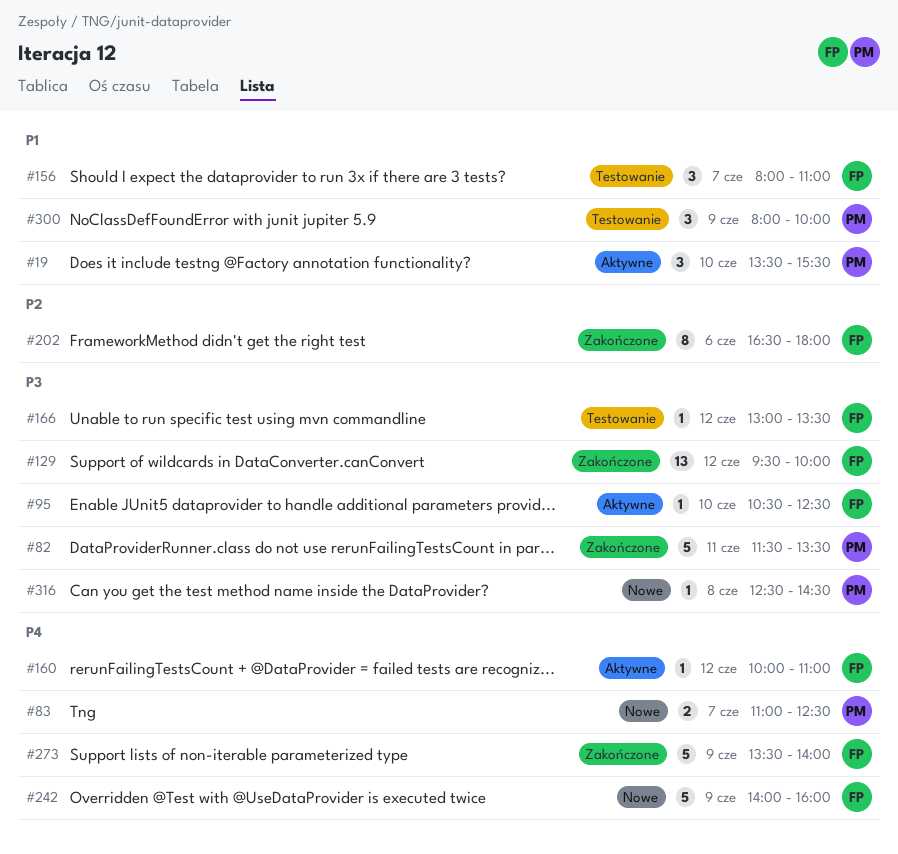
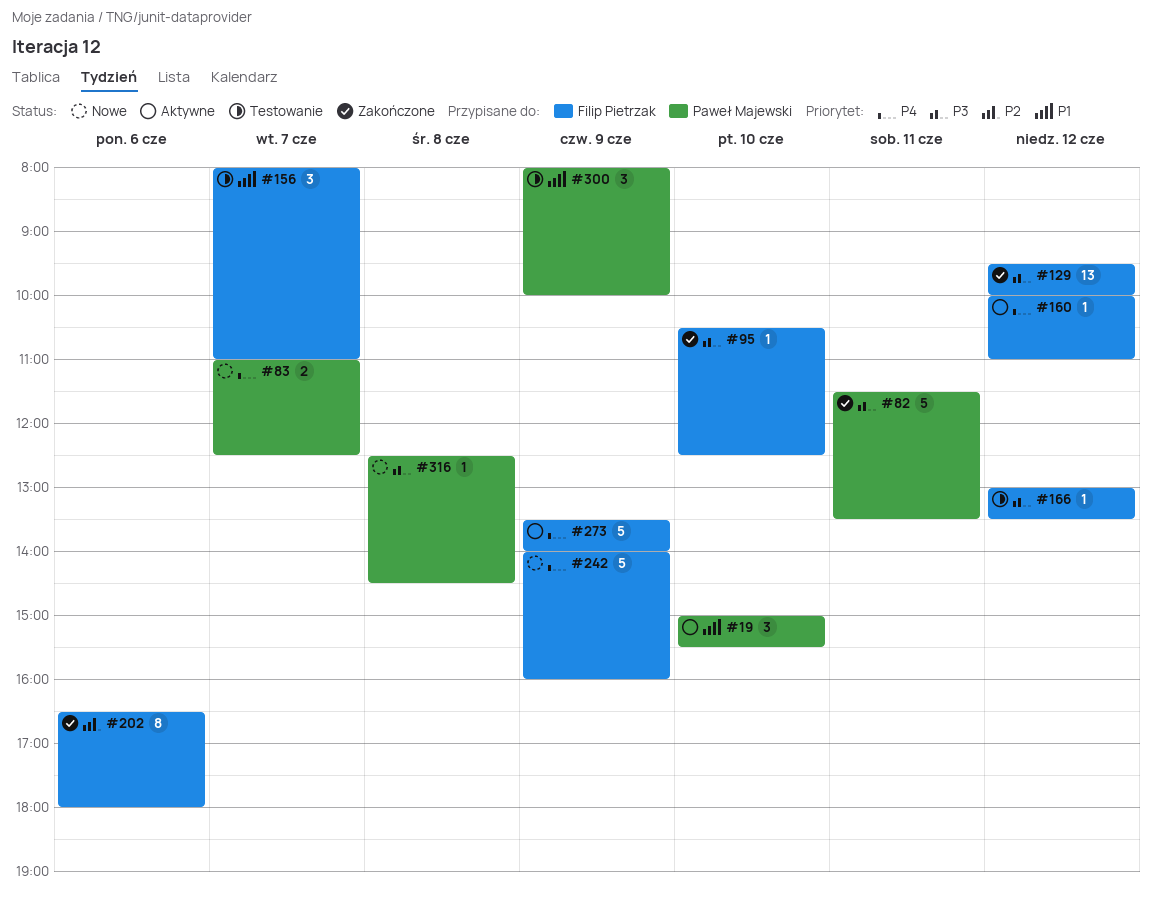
#19, begins: 13:30 -> 15:00
#95, status: Aktywne -> Zakończone
#273, status: Zakończone -> Aktywne

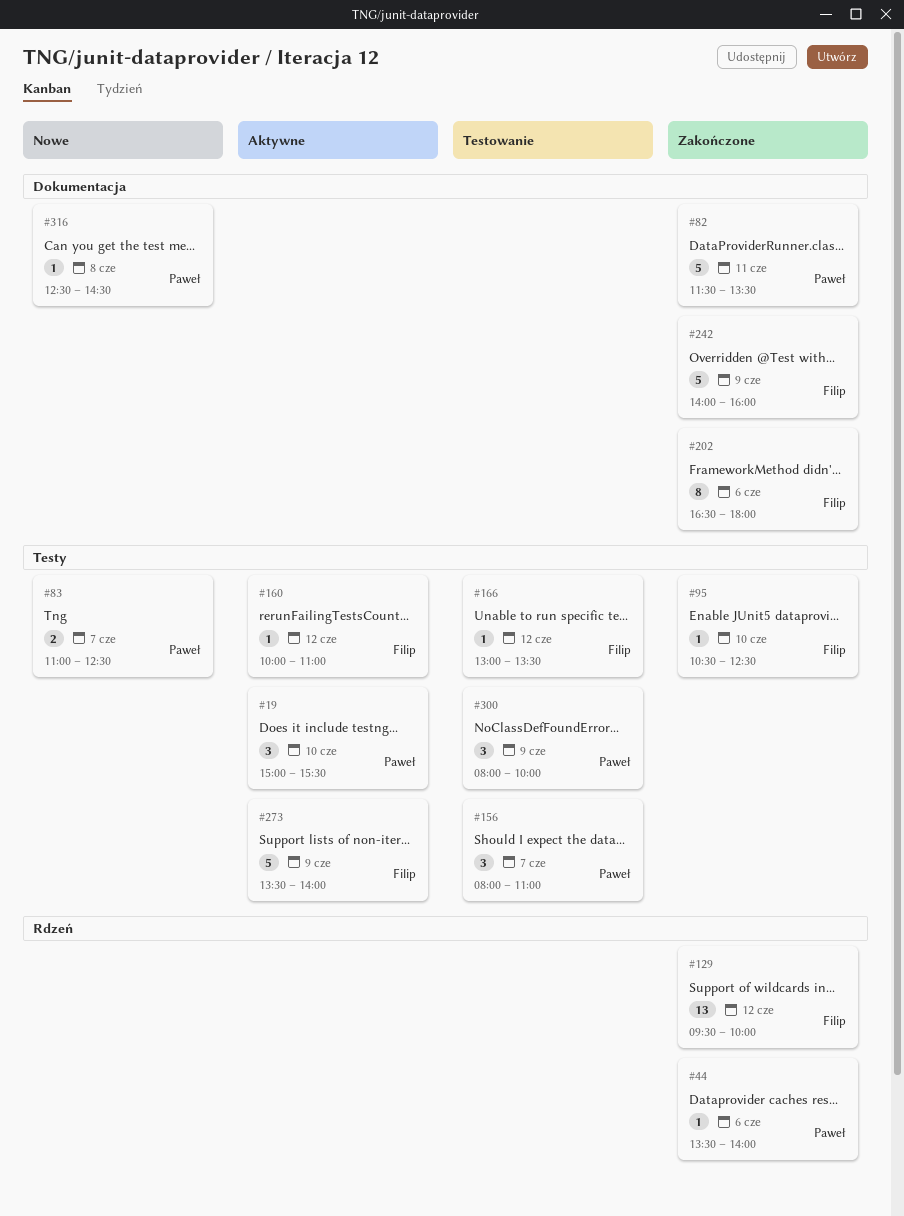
#44: none -> present
#156, owner: Filip Pietrzak -> Paweł Majewski
#242, status: Nowe -> Zakończone

